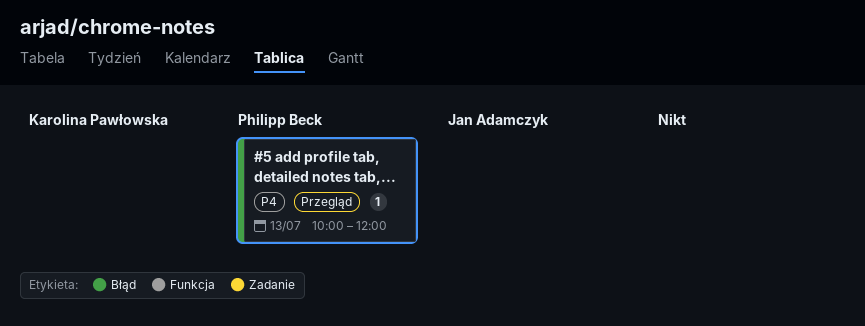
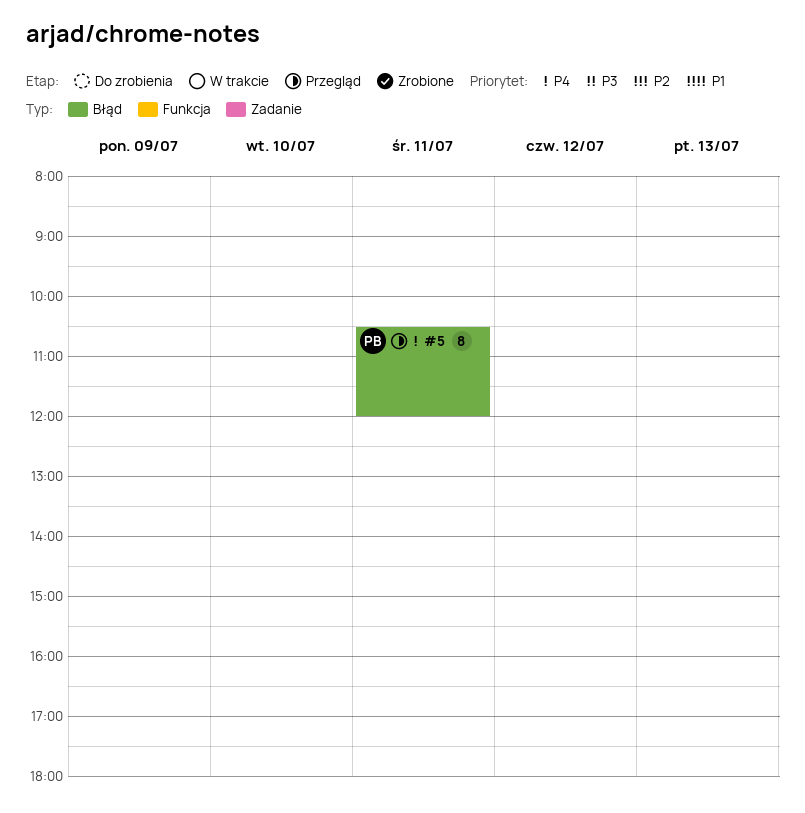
#5, estimate: 1 -> 8
#5, day: Jul 13 -> Jul 11
#5, begins: 10:00 -> 10:30

